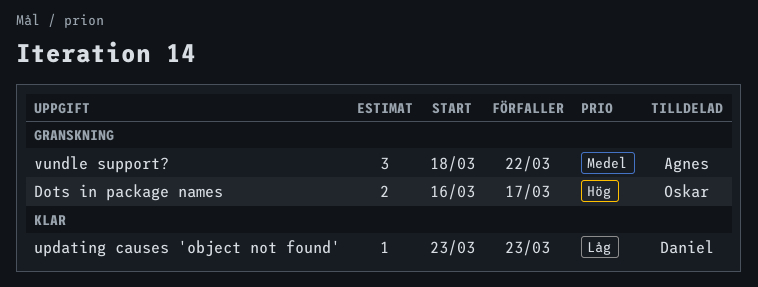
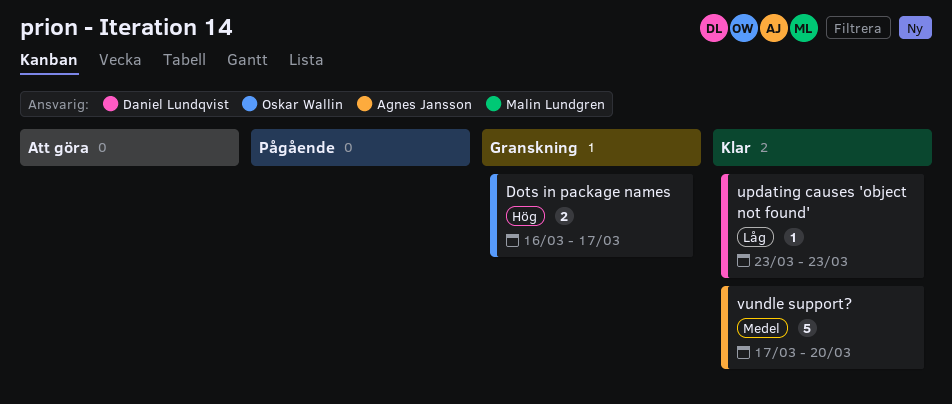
vundle support?, status: Granskning -> Klar
vundle support?, estimate: 3 -> 5
vundle support?, start: Mar 18 -> Mar 17
vundle support?, due: Mar 22 -> Mar 20

